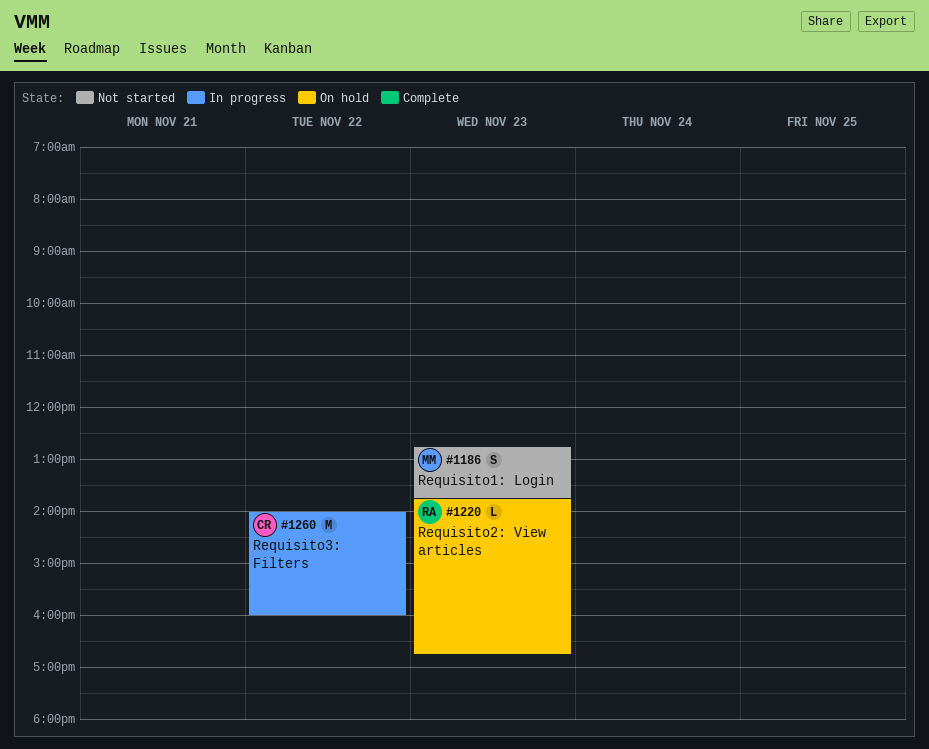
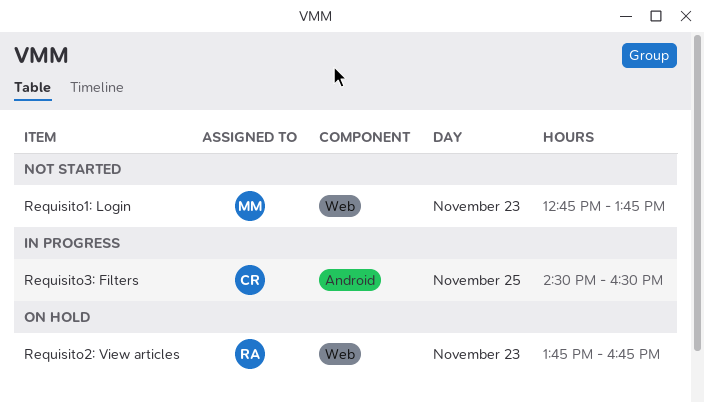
Requisito3: Filters, day: Nov 22 -> Nov 25
Requisito3: Filters, begins: 14:00 -> 14:30
Requisito3: Filters, ends: 16:00 -> 16:30

